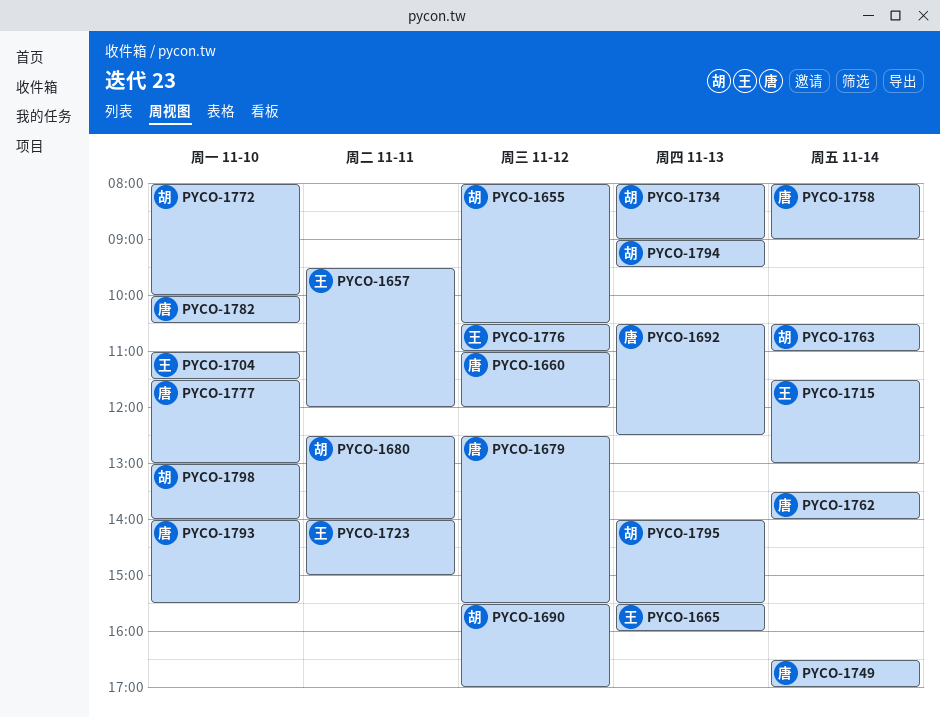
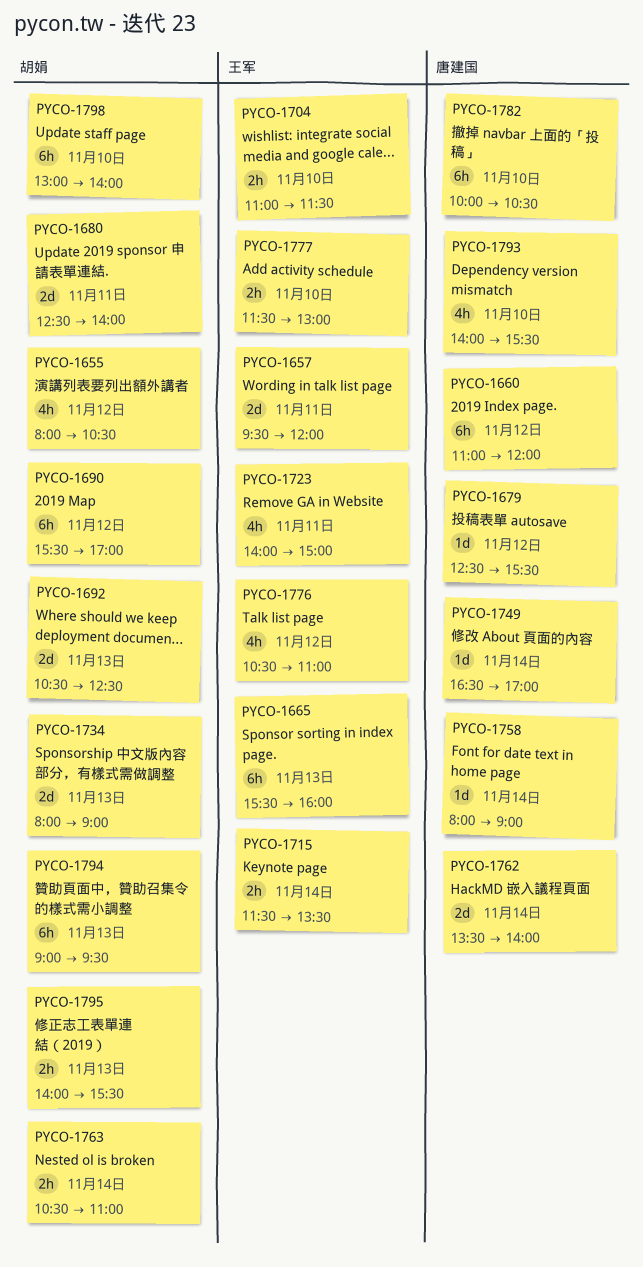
PYCO-1692, owner: 唐建国 -> 胡娟
PYCO-1715, ends: 13:00 -> 13:30
PYCO-1772: present -> none
PYCO-1777, owner: 唐建国 -> 王军

